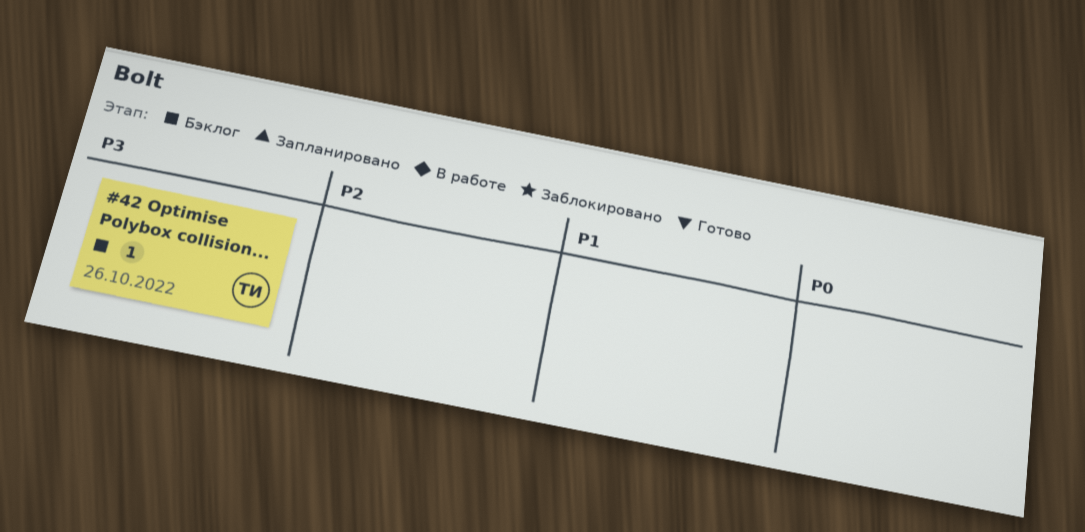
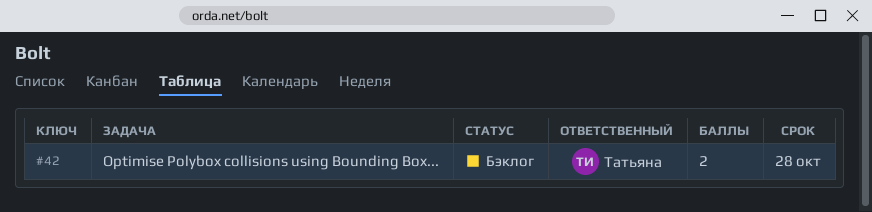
#42, estimate: 1 -> 2
#42, due: Oct 26 -> Oct 28

